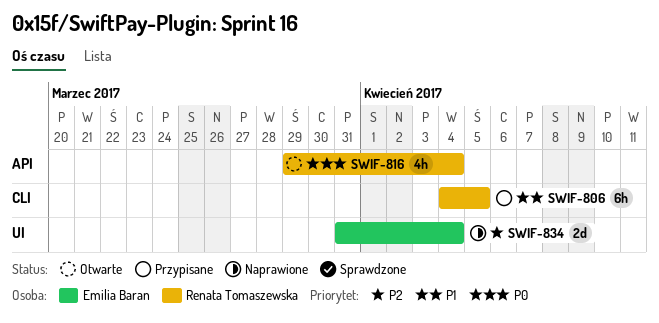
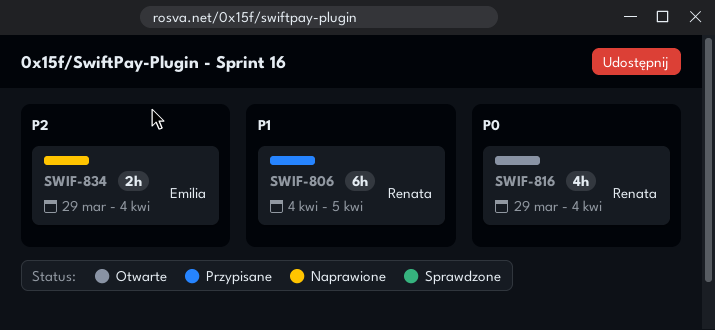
SWIF-834, estimate: 2d -> 2h
SWIF-834, start: Mar 31 -> Mar 29

